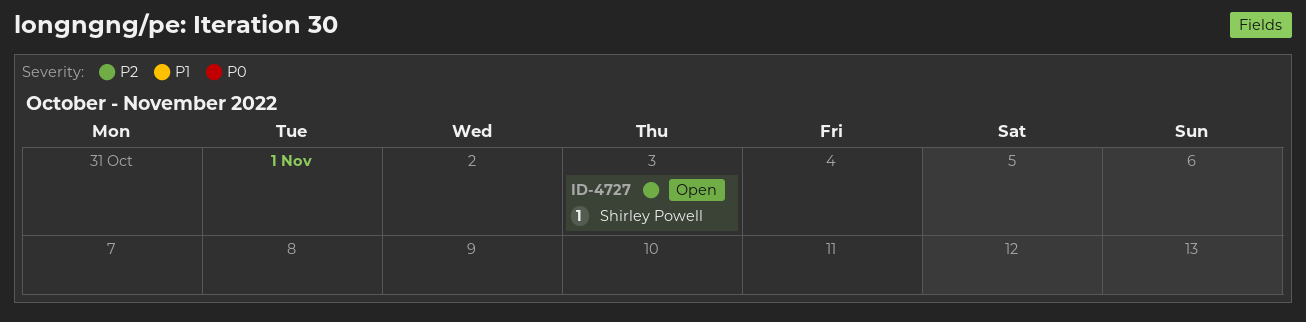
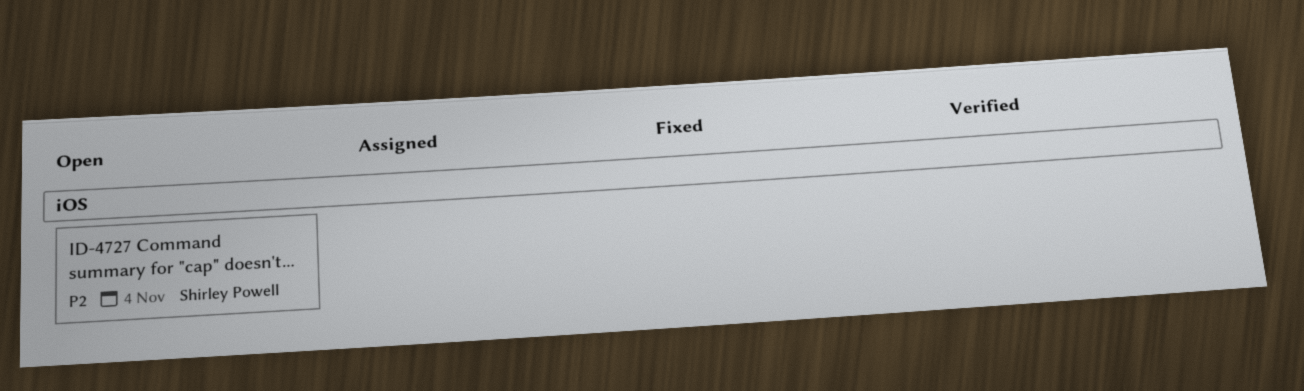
ID-4727, due: Nov 3 -> Nov 4

